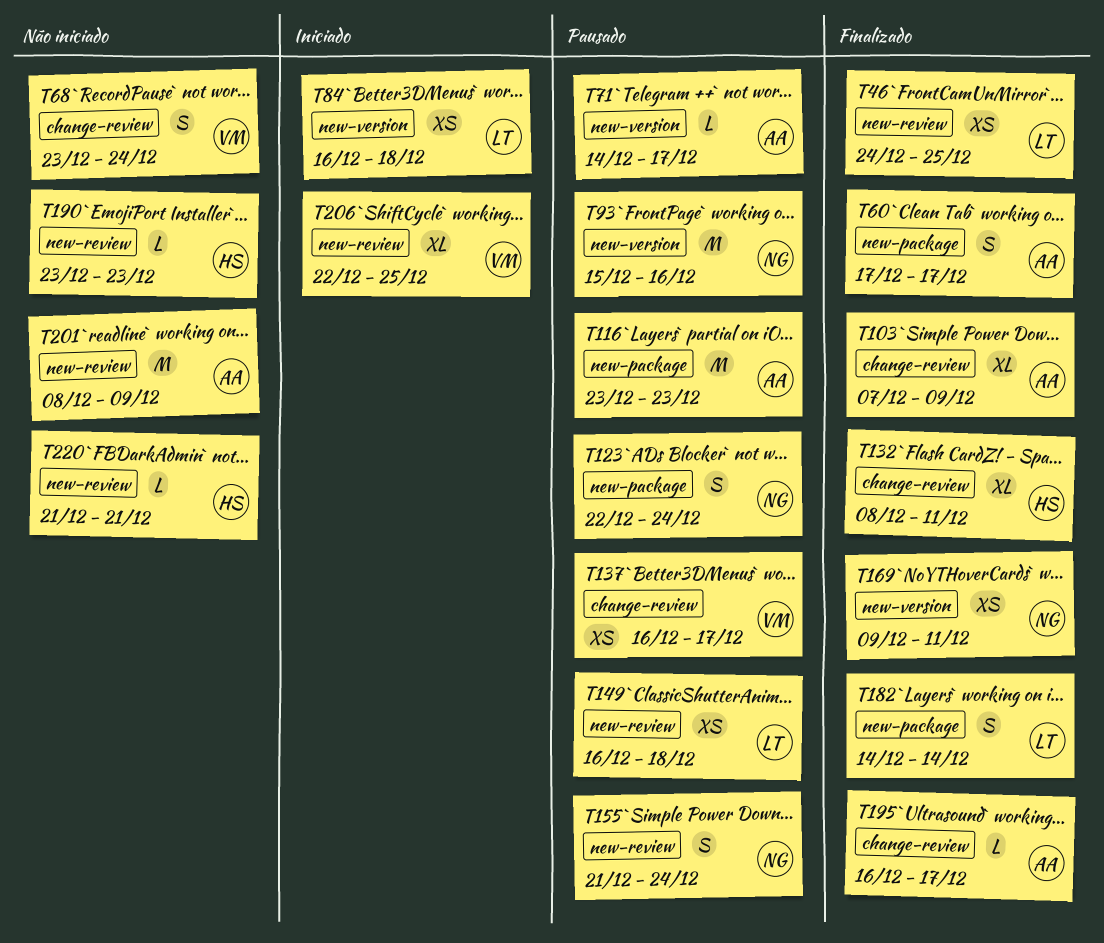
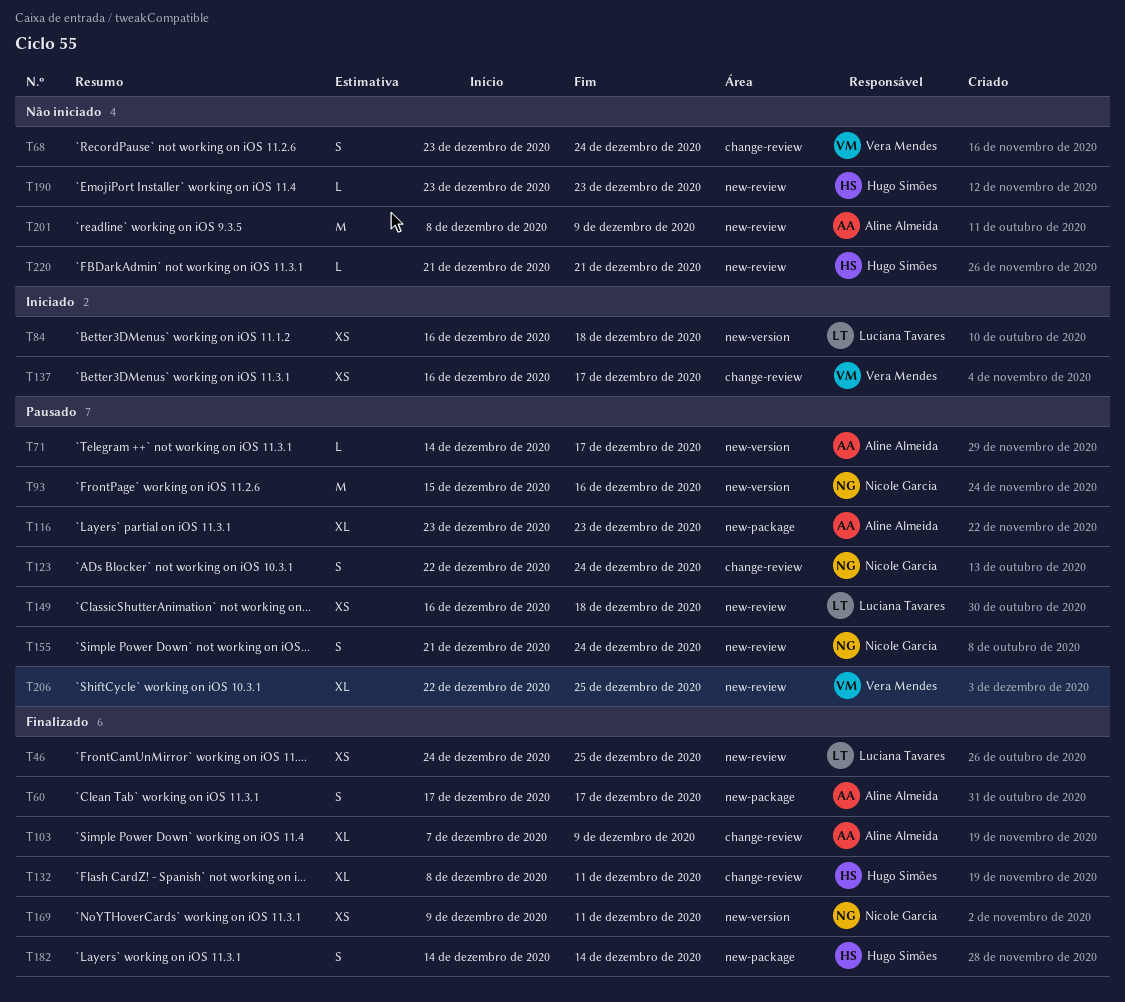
T116, estimate: M -> XL
T123, label: new-package -> change-review
T137, status: Pausado -> Iniciado
T182, owner: Luciana Tavares -> Hugo Simões
T195: present -> none
T206, status: Iniciado -> Pausado

